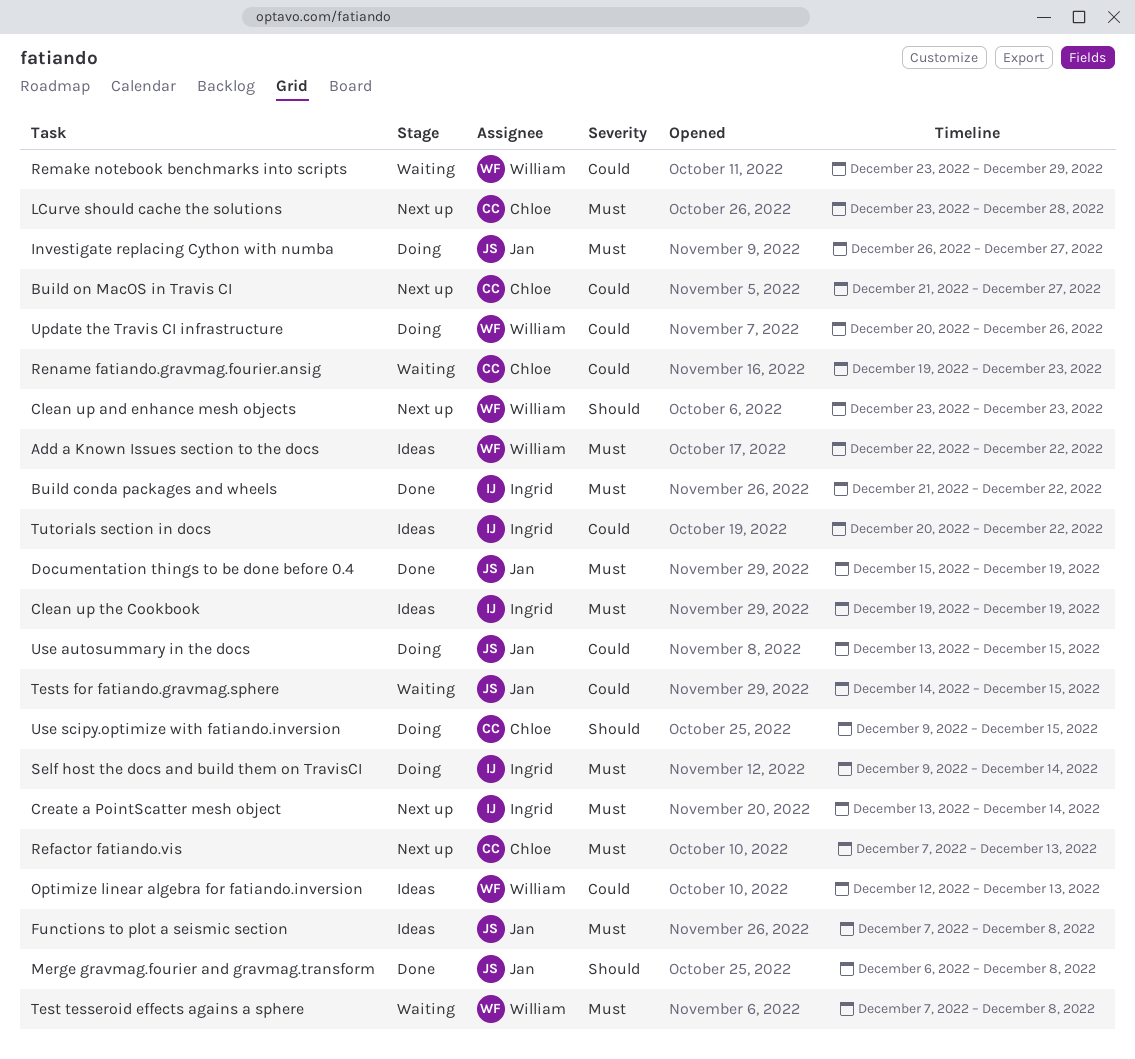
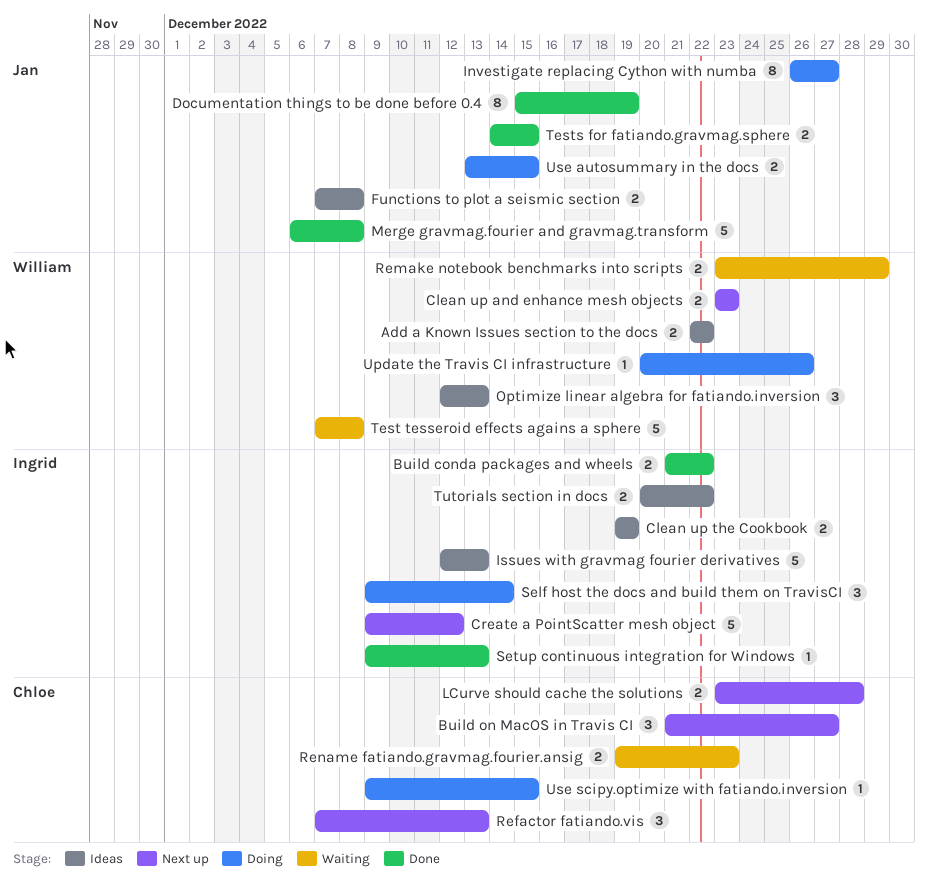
Create a PointScatter mesh object, start: Dec 13 -> Dec 9
Create a PointScatter mesh object, due: Dec 14 -> Dec 12
Issues with gravmag fourier derivatives: none -> present
Setup continuous integration for Windows: none -> present
Tests for fatiando.gravmag.sphere, status: Waiting -> Done

